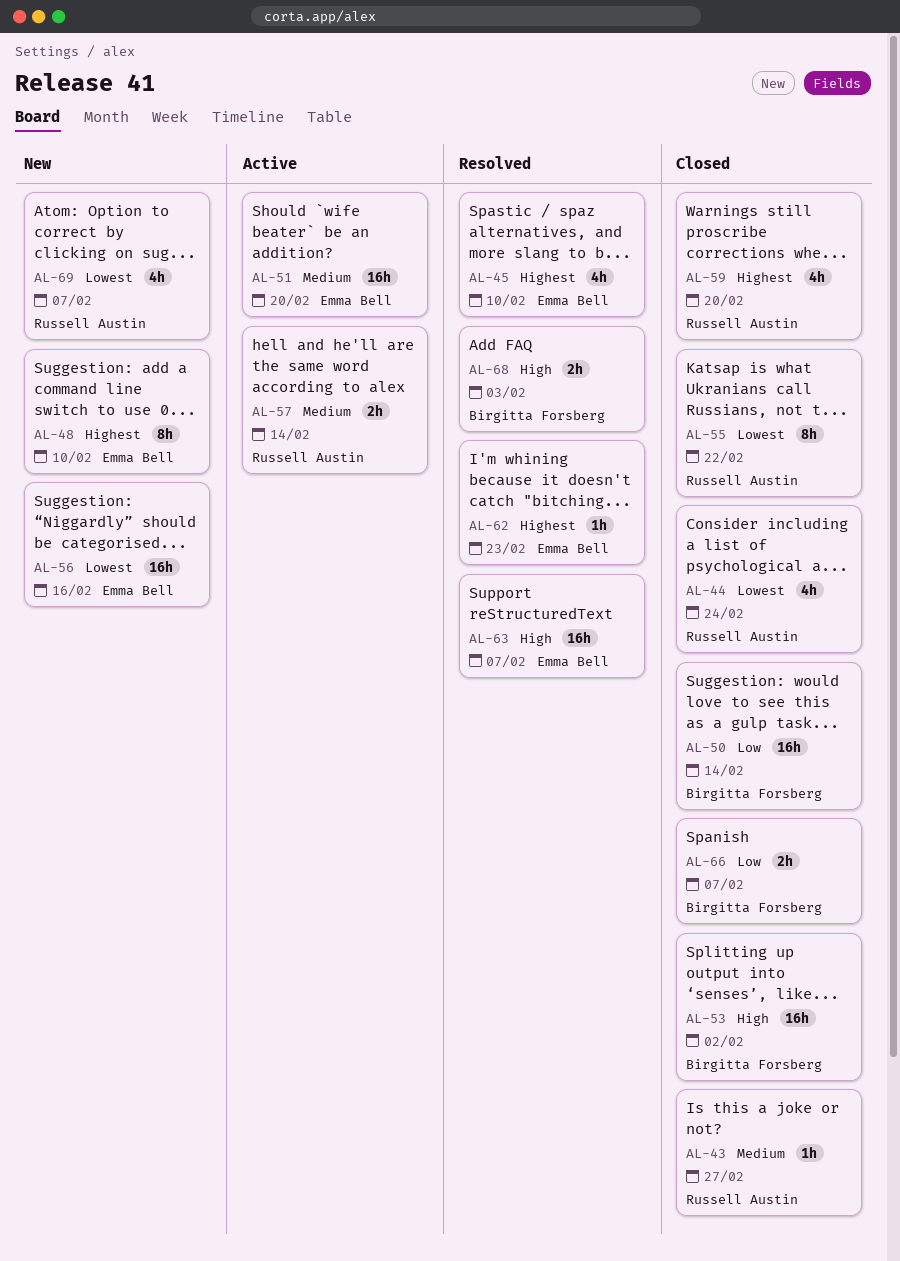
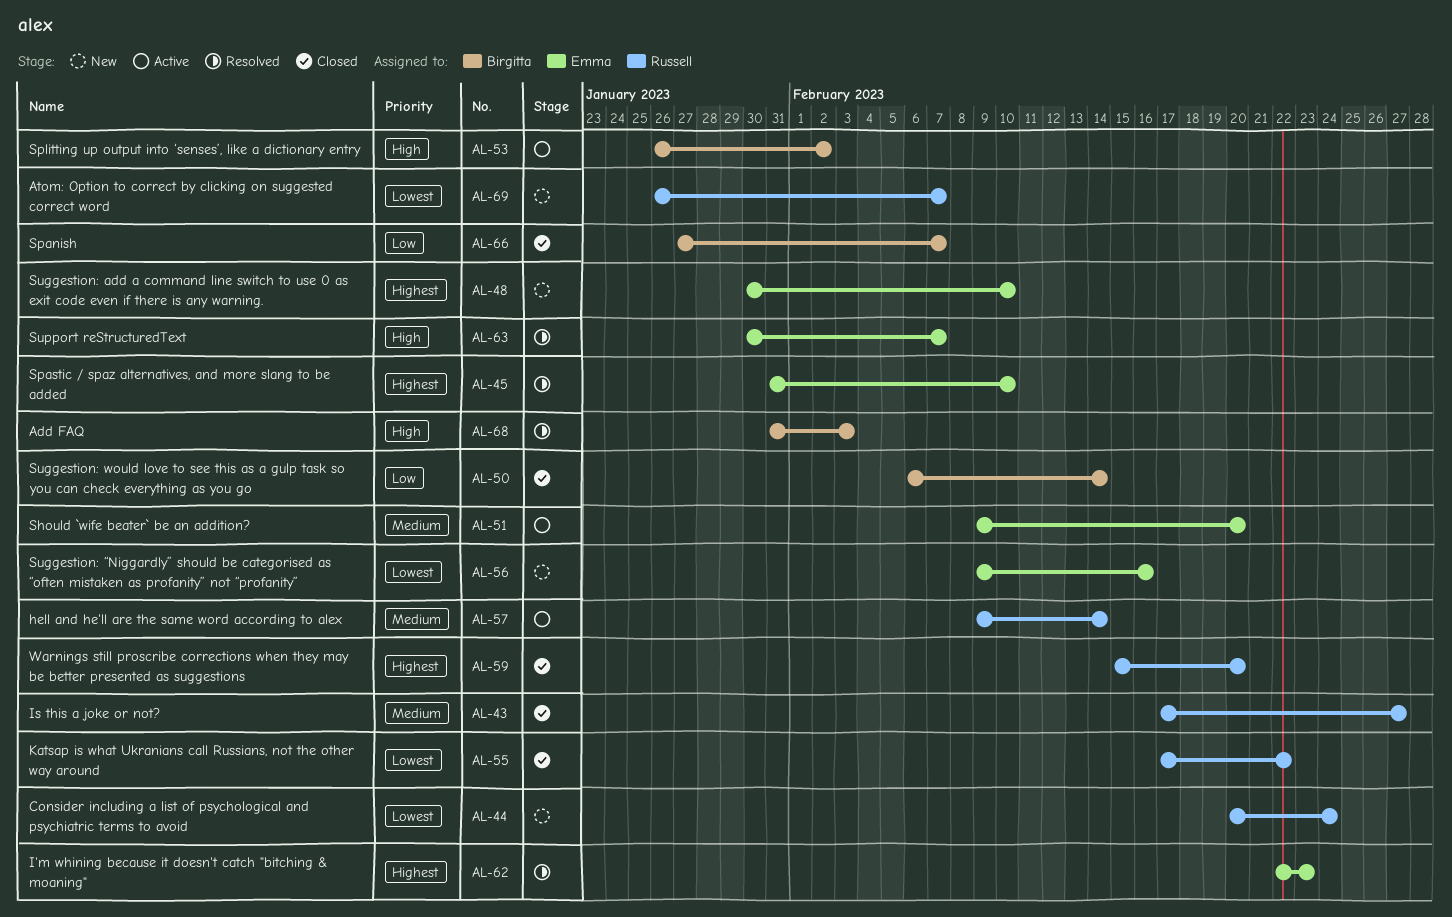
AL-44, status: Closed -> New
AL-53, status: Closed -> Active

